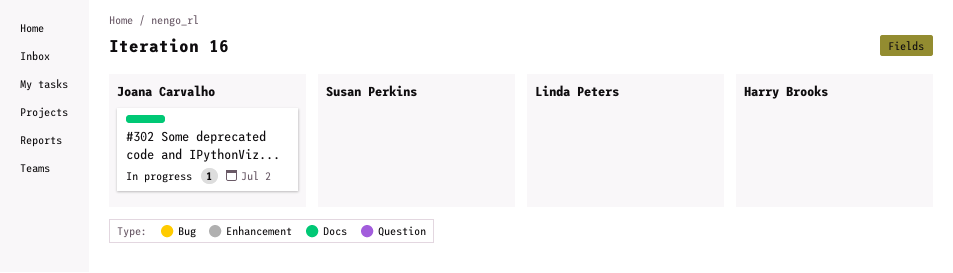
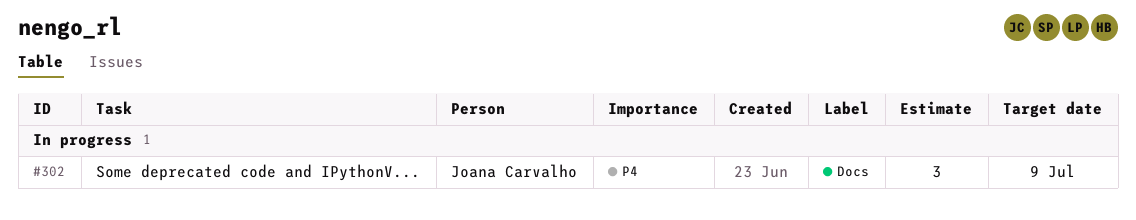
#302, estimate: 1 -> 3
#302, due: Jul 2 -> Jul 9

